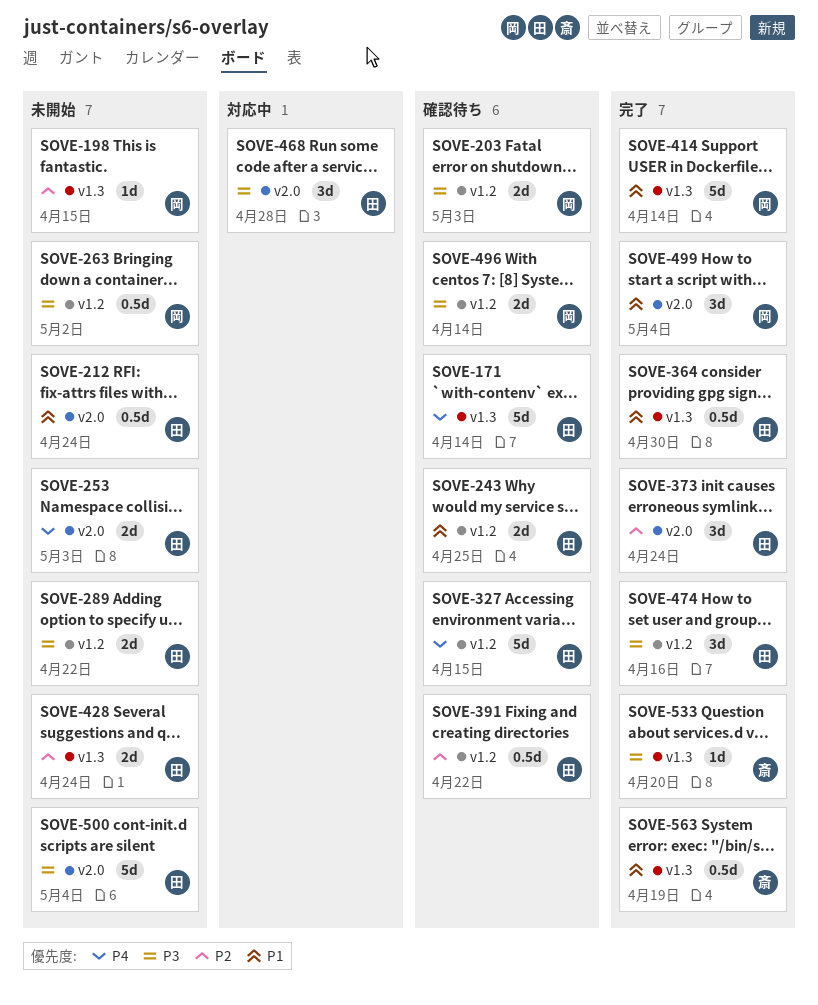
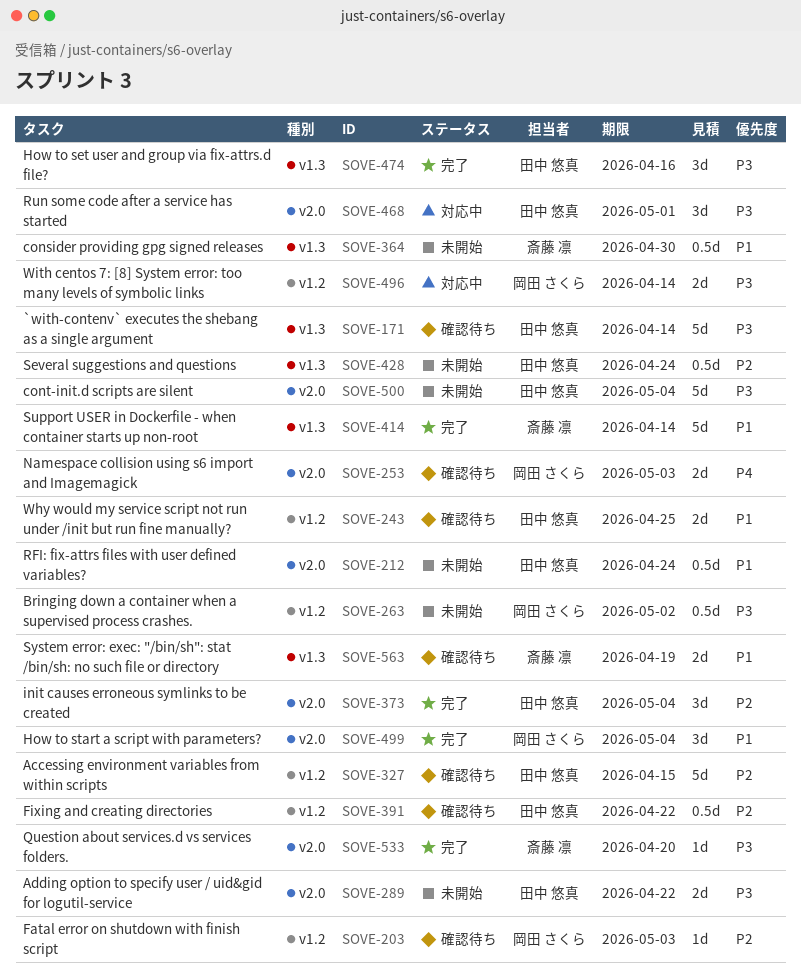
SOVE-171, priority: P4 -> P3
SOVE-198: present -> none
SOVE-203, priority: P3 -> P2
SOVE-203, estimate: 2d -> 1d
SOVE-253, status: 未開始 -> 確認待ち
SOVE-253, owner: 田中 悠真 -> 岡田 さくら
SOVE-289, label: v1.2 -> v2.0
SOVE-327, priority: P4 -> P2
SOVE-364, status: 完了 -> 未開始
SOVE-364, owner: 田中 悠真 -> 斎藤 凛
SOVE-373, due: Apr 24 -> May 4
SOVE-414, owner: 岡田 さくら -> 斎藤 凛
SOVE-428, estimate: 2d -> 0.5d
SOVE-468, due: Apr 28 -> May 1
SOVE-474, label: v1.2 -> v1.3
SOVE-496, status: 確認待ち -> 対応中
SOVE-533, label: v1.3 -> v2.0
SOVE-563, status: 完了 -> 確認待ち
SOVE-563, estimate: 0.5d -> 2d

